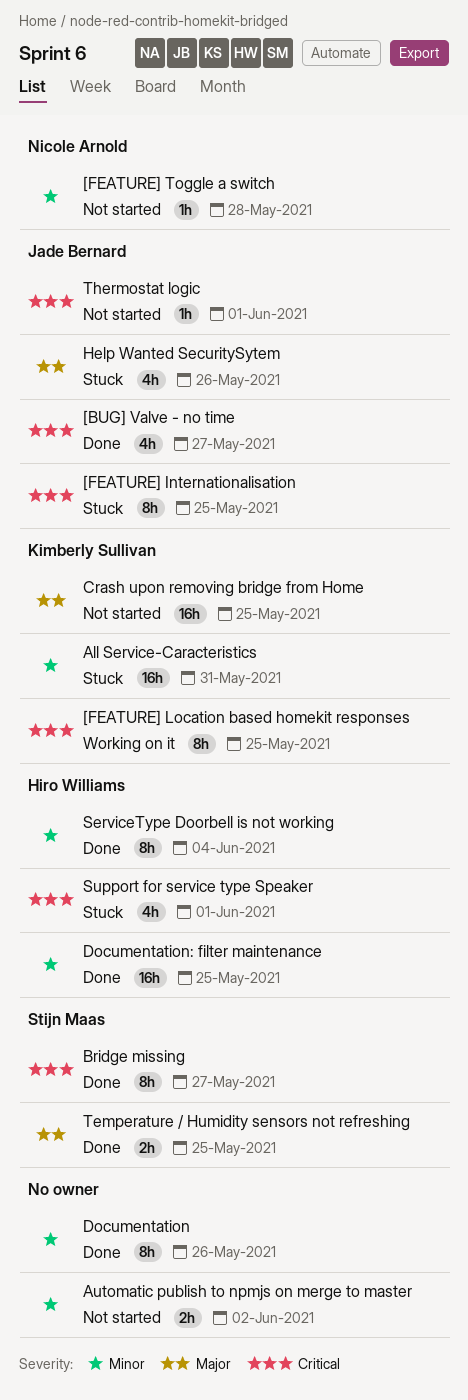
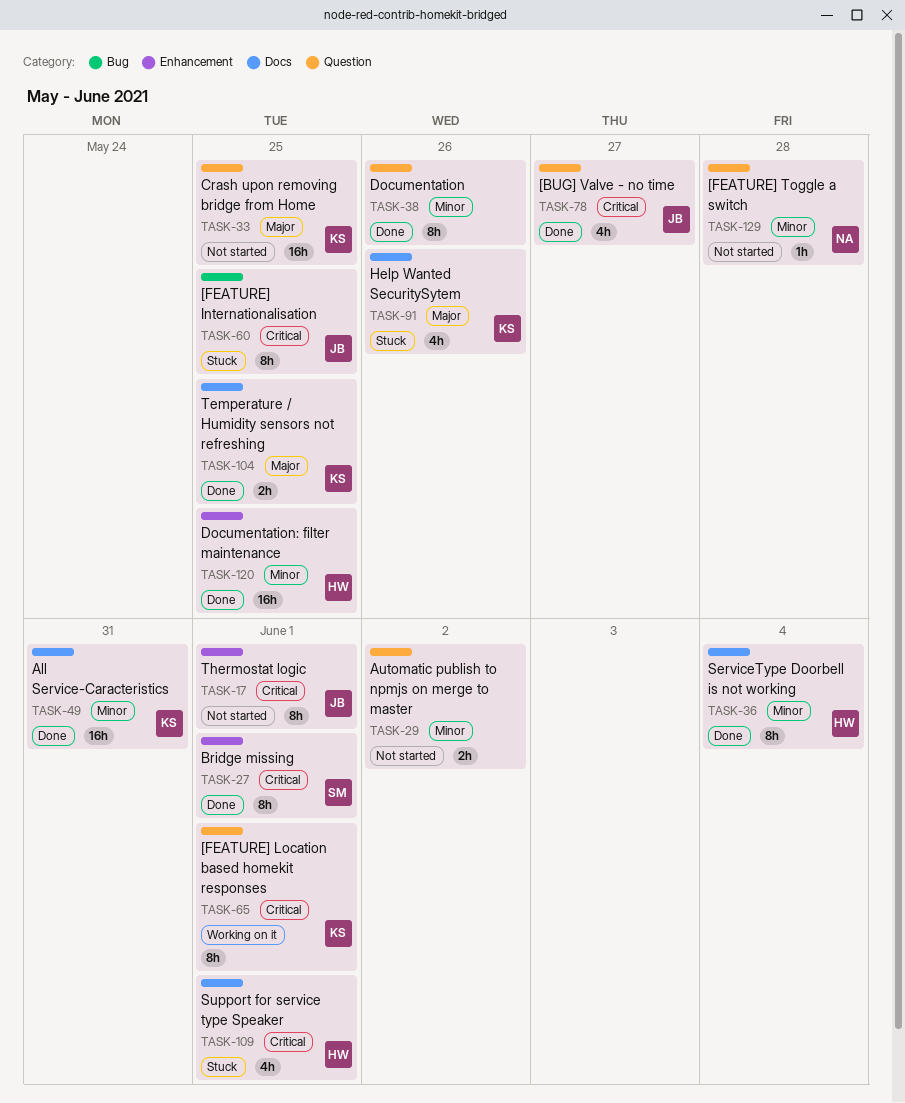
[FEATURE] Location based homekit responses, due: May 25 -> Jun 1
All Service-Caracteristics, status: Stuck -> Done
Bridge missing, due: May 27 -> Jun 1
Help Wanted SecuritySytem, owner: Jade Bernard -> Kimberly Sullivan
Temperature / Humidity sensors not refreshing, owner: Stijn Maas -> Kimberly Sullivan
Thermostat logic, estimate: 1h -> 8h

